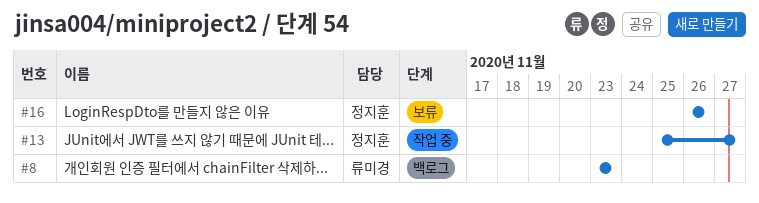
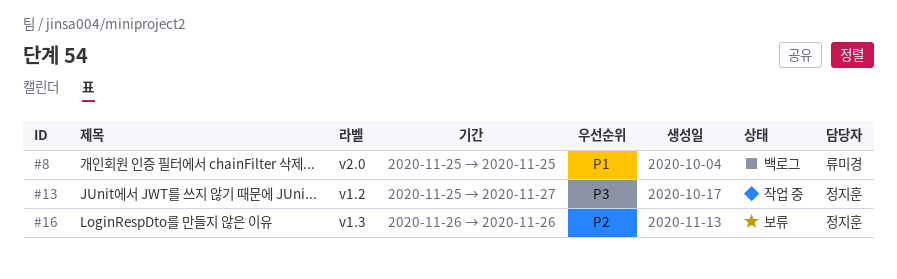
#8, start: Nov 23 -> Nov 25
#8, due: Nov 23 -> Nov 25

